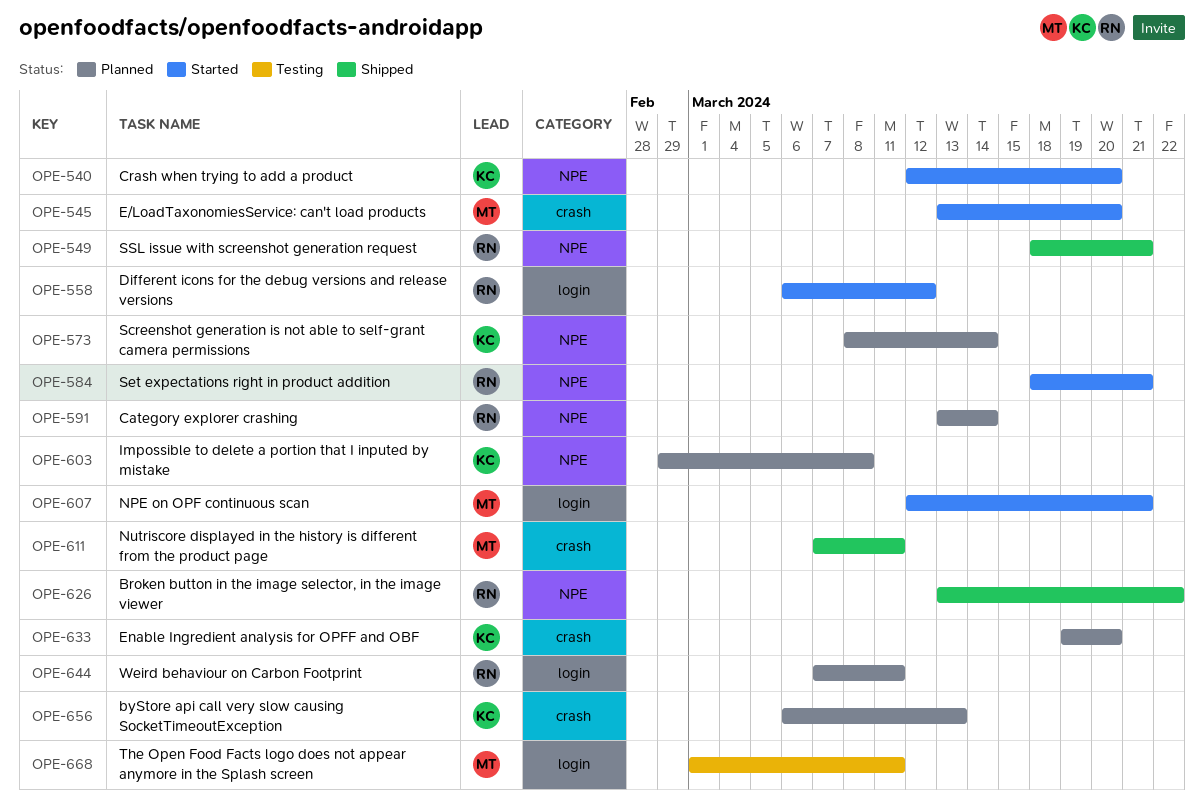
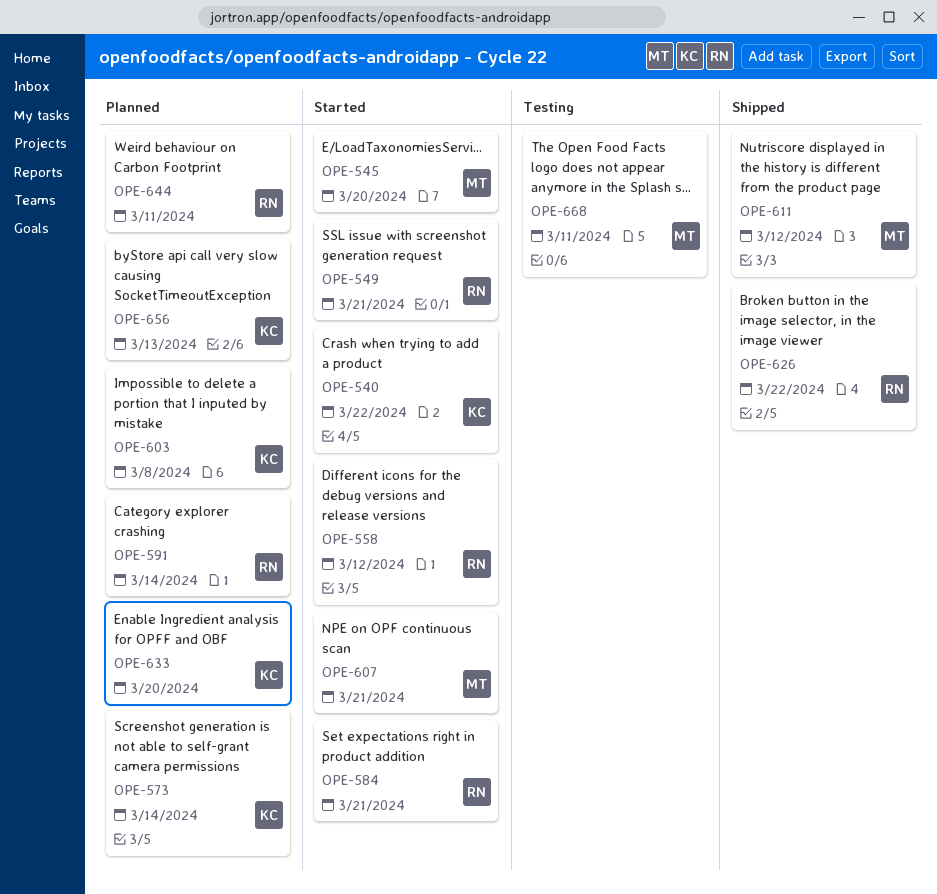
OPE-540, due: Mar 20 -> Mar 22
OPE-549, status: Shipped -> Started
OPE-611, due: Mar 11 -> Mar 12

